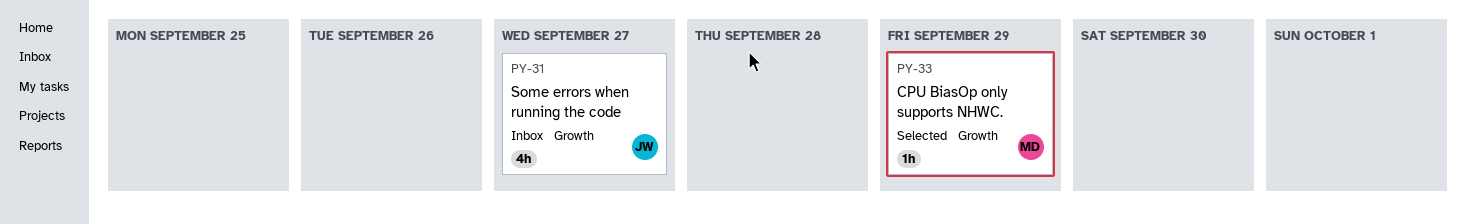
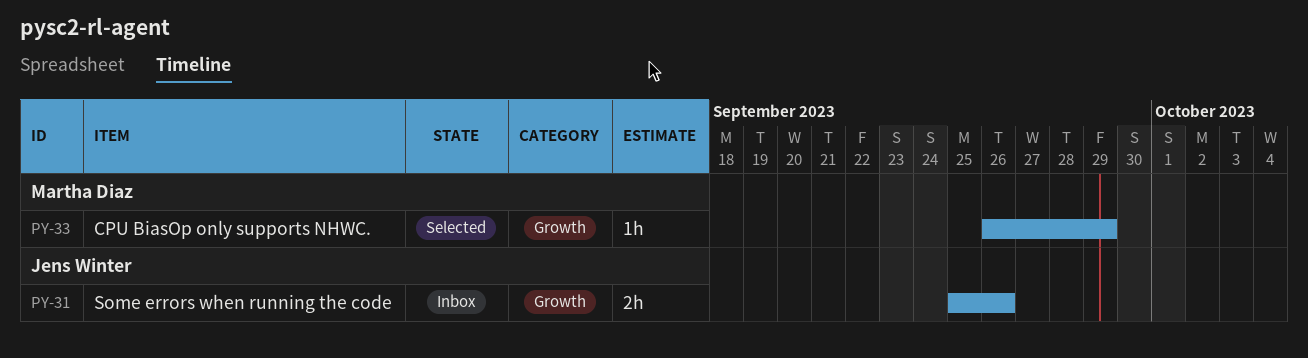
PY-31, estimate: 4h -> 2h
PY-31, due: Sep 27 -> Sep 26

